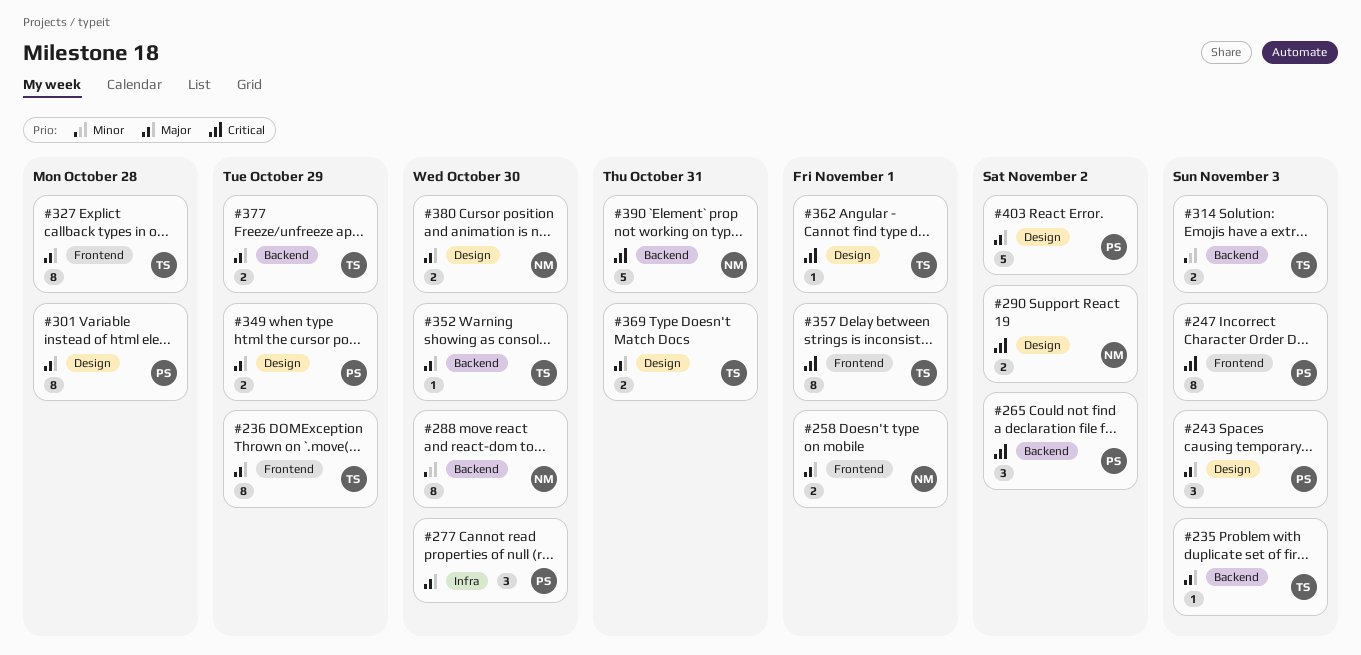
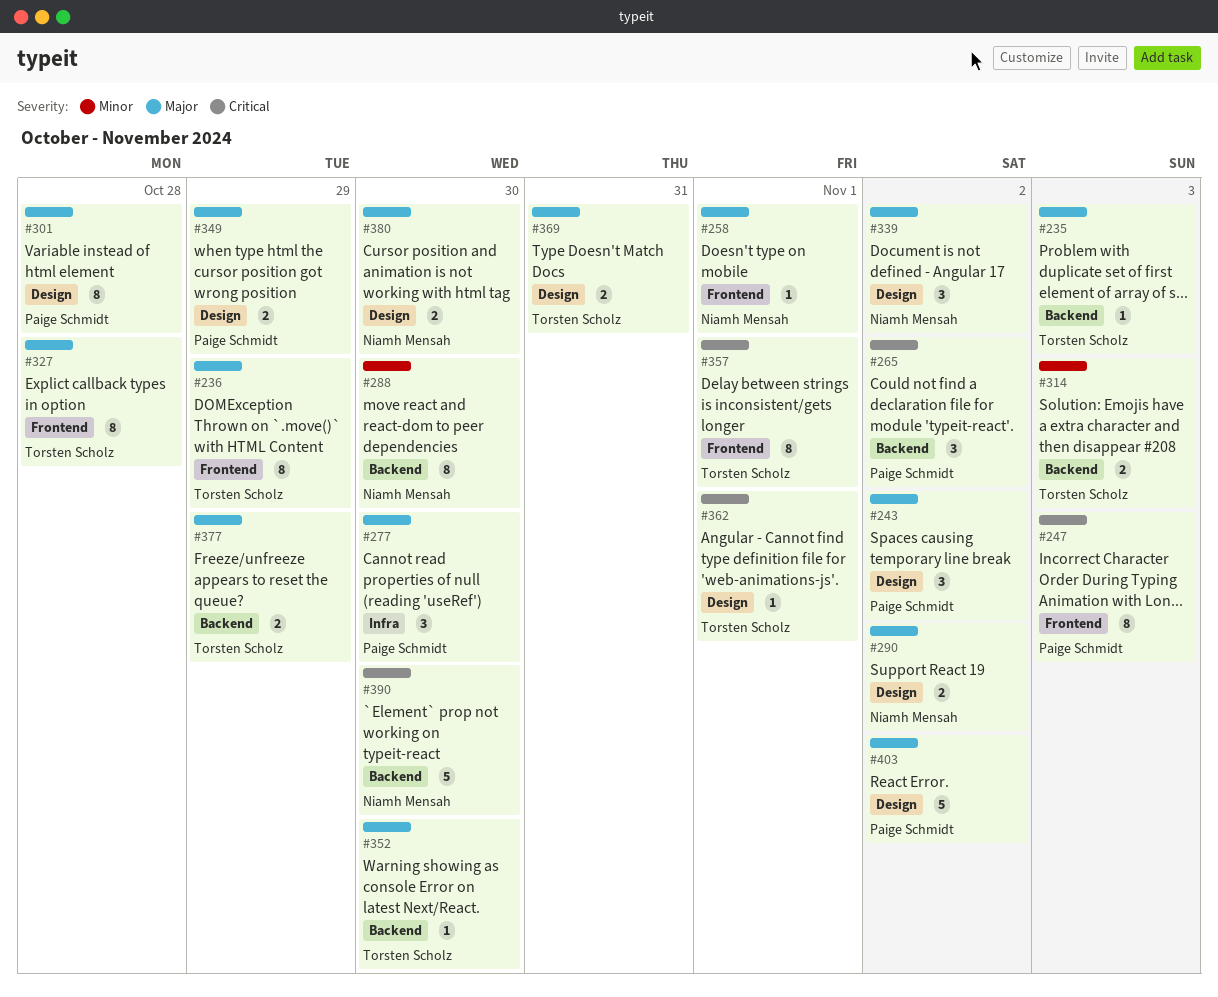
#243, due: Nov 3 -> Nov 2
#258, estimate: 2 -> 1
#290, priority: Critical -> Major
#339: none -> present
#390, due: Oct 31 -> Oct 30

